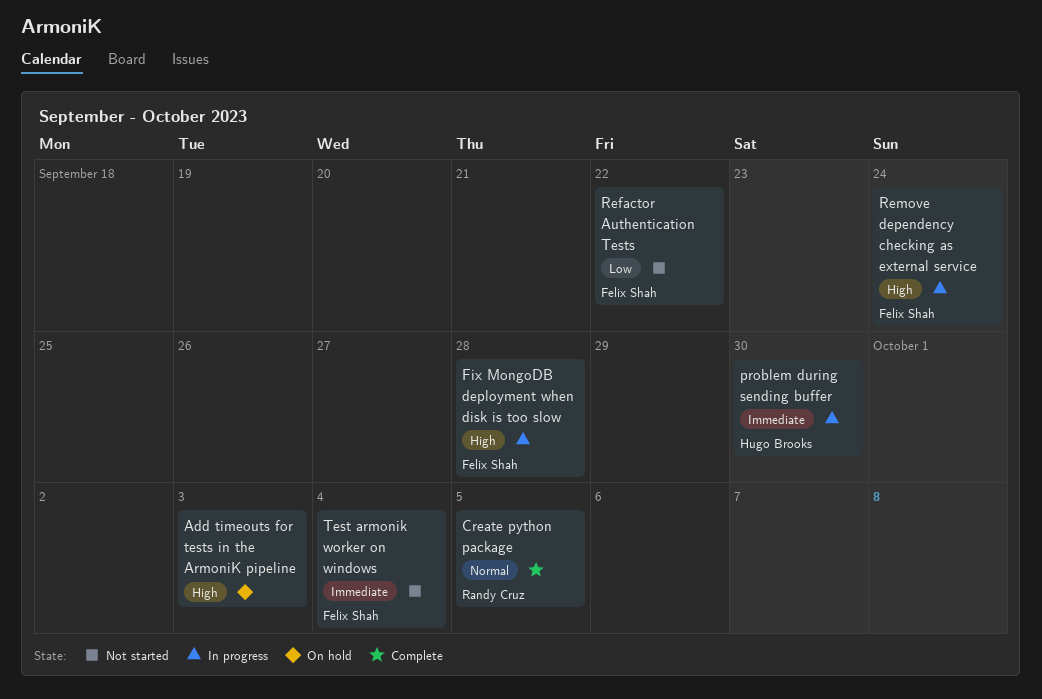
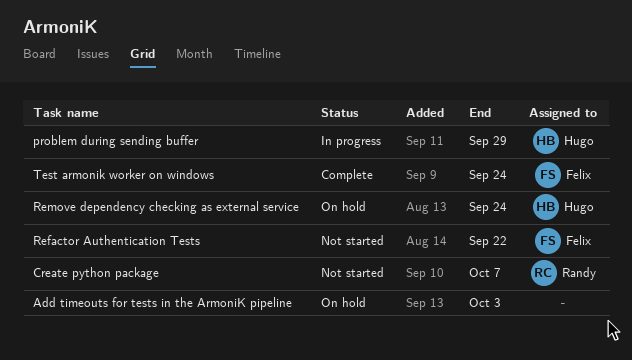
Create python package, status: Complete -> Not started
Create python package, due: Oct 5 -> Oct 7
Fix MongoDB deployment when disk is too slow: present -> none
problem during sending buffer, due: Sep 30 -> Sep 29
Remove dependency checking as external service, status: In progress -> On hold
Remove dependency checking as external service, owner: Felix Shah -> Hugo Brooks
Test armonik worker on windows, status: Not started -> Complete
Test armonik worker on windows, due: Oct 4 -> Sep 24

